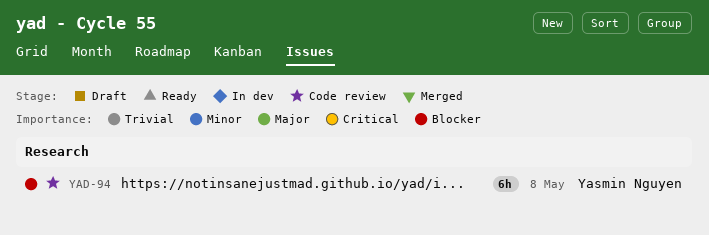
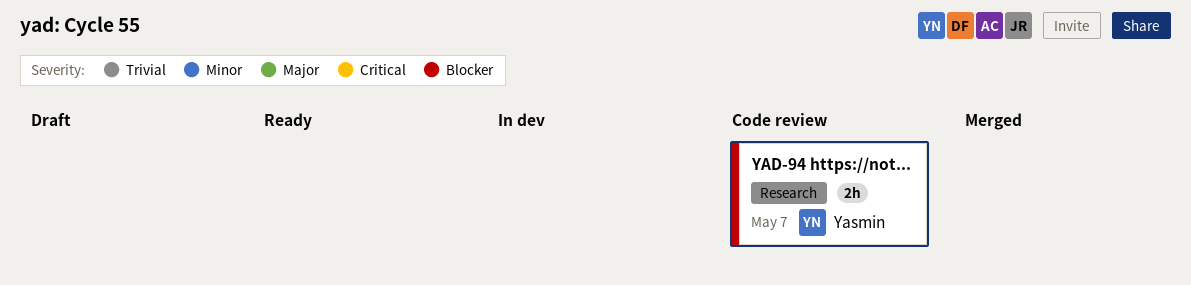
YAD-94, estimate: 6h -> 2h
YAD-94, due: May 8 -> May 7

